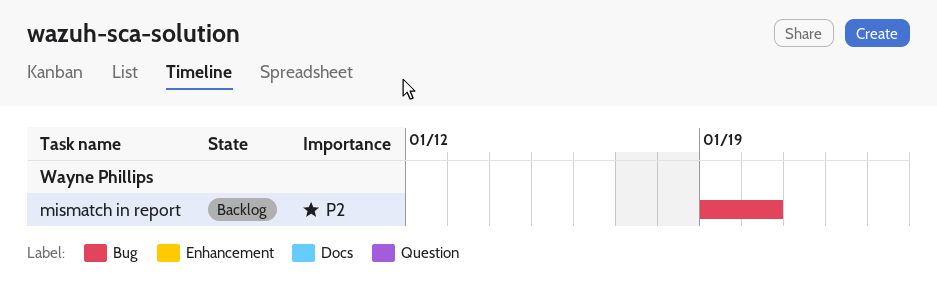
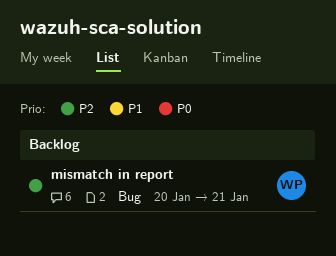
mismatch in report, start: Jan 19 -> Jan 20
mismatch in report, due: Jan 20 -> Jan 21

